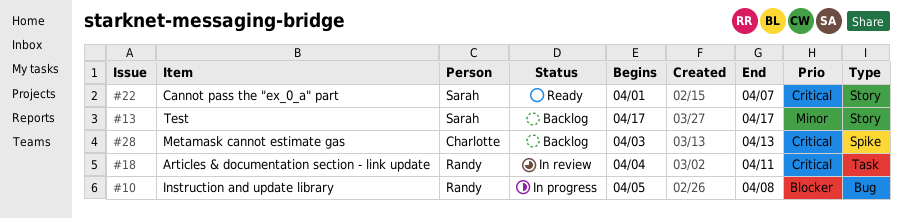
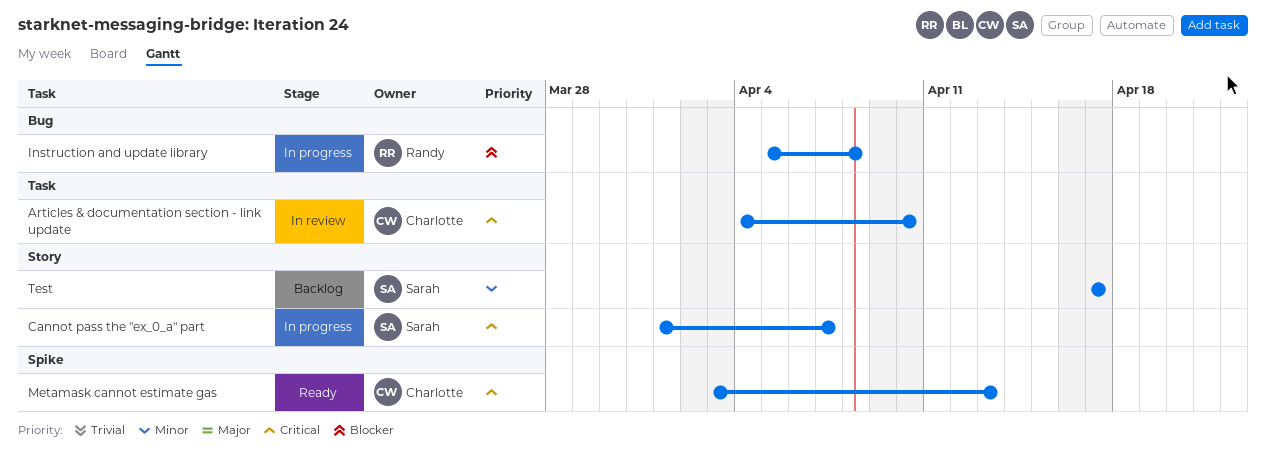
Articles & documentation section - link update, owner: Randy -> Charlotte
Articles & documentation section - link update, due: Apr 11 -> Apr 10
Cannot pass the "ex_0_a" part, status: Ready -> In progress
Metamask cannot estimate gas, status: Backlog -> Ready

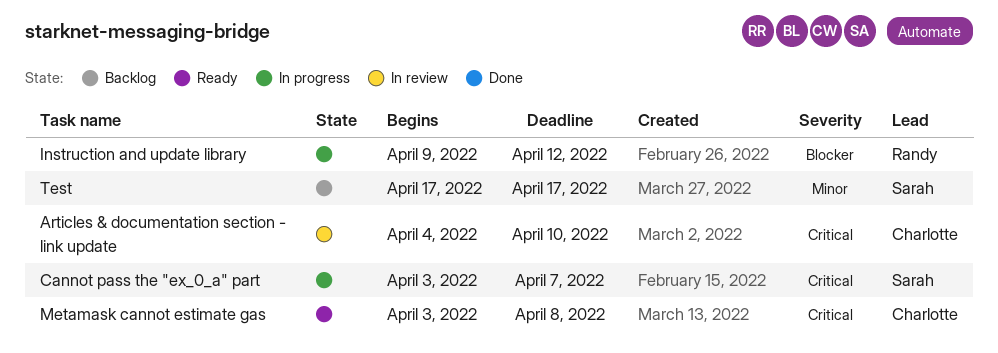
Cannot pass the "ex_0_a" part, start: Apr 1 -> Apr 3
Instruction and update library, start: Apr 5 -> Apr 9
Instruction and update library, due: Apr 8 -> Apr 12
Metamask cannot estimate gas, due: Apr 13 -> Apr 8

